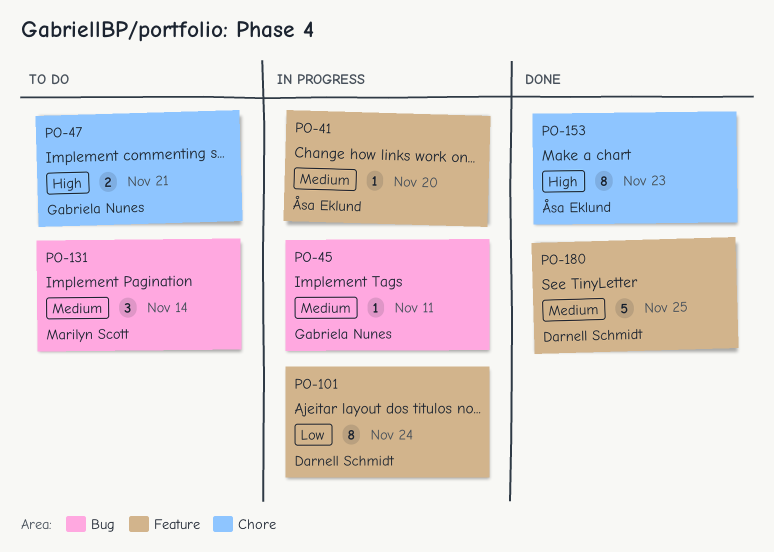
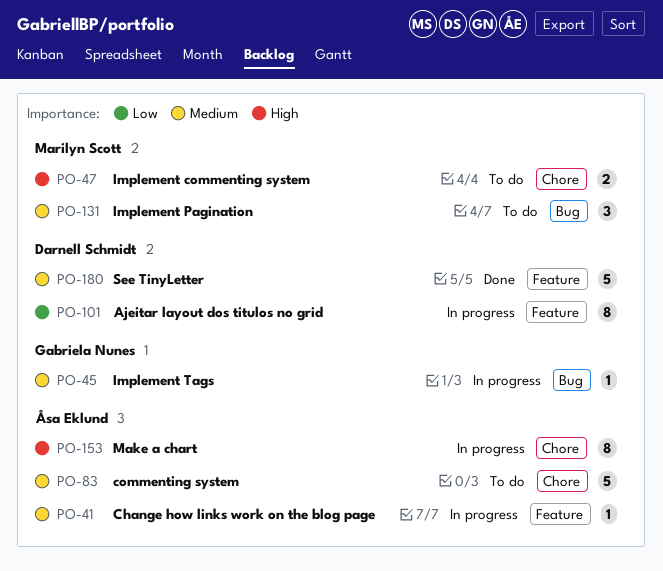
PO-47, owner: Gabriela Nunes -> Marilyn Scott
PO-83: none -> present
PO-153, status: Done -> In progress

